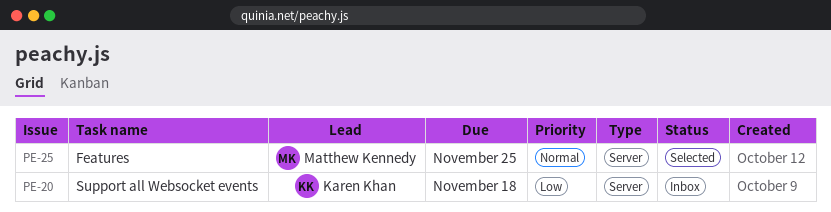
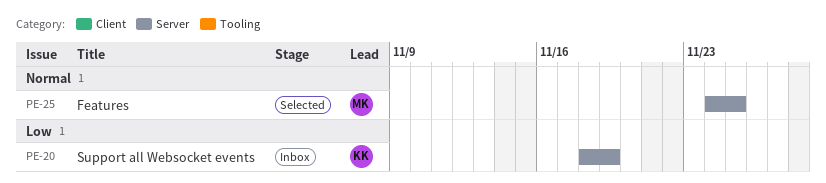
PE-20, due: Nov 18 -> Nov 19

